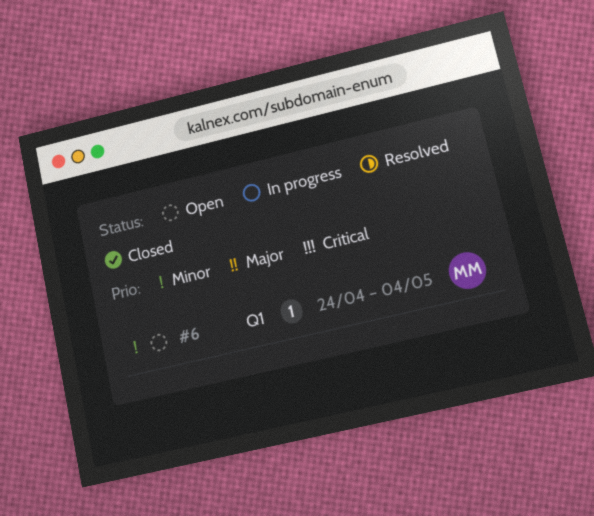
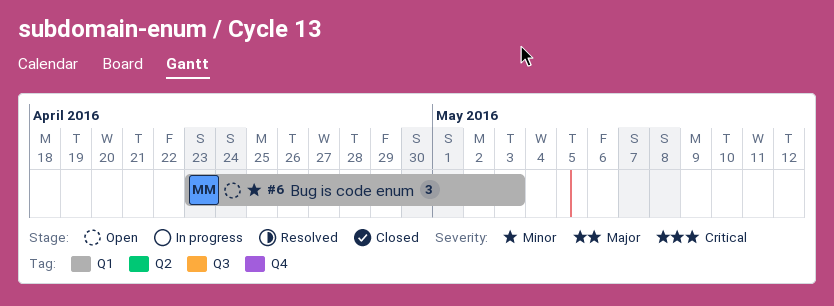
#6, estimate: 1 -> 3
#6, start: Apr 24 -> Apr 23
#6, due: May 4 -> May 3

